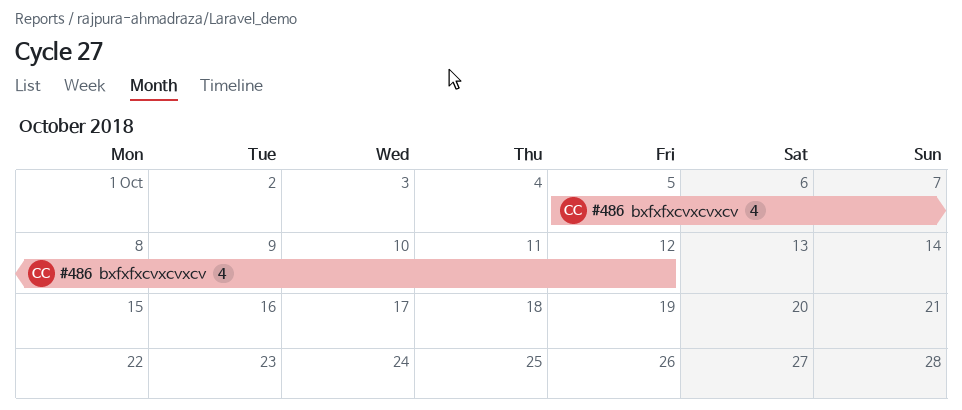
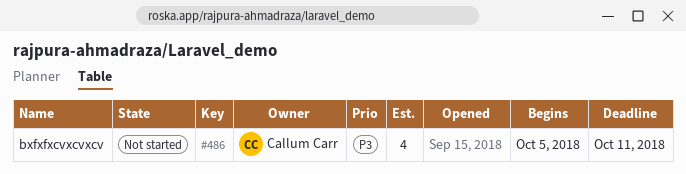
#486, due: Oct 12 -> Oct 11

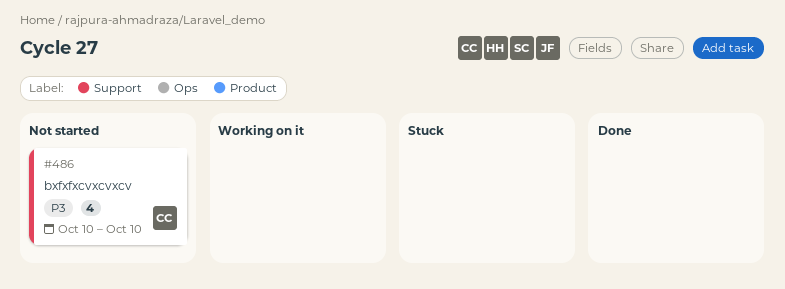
#486, start: Oct 5 -> Oct 10
#486, due: Oct 11 -> Oct 10

